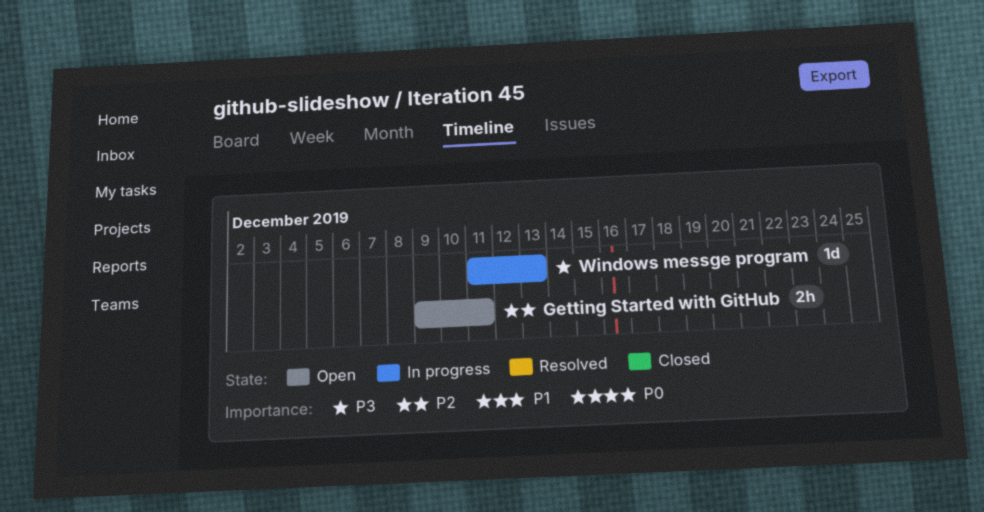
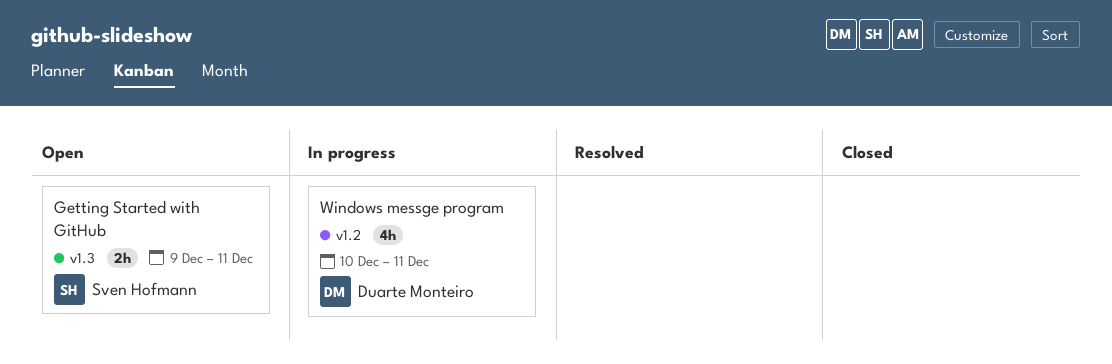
Windows messge program, estimate: 1d -> 4h
Windows messge program, start: Dec 11 -> Dec 10
Windows messge program, due: Dec 13 -> Dec 11

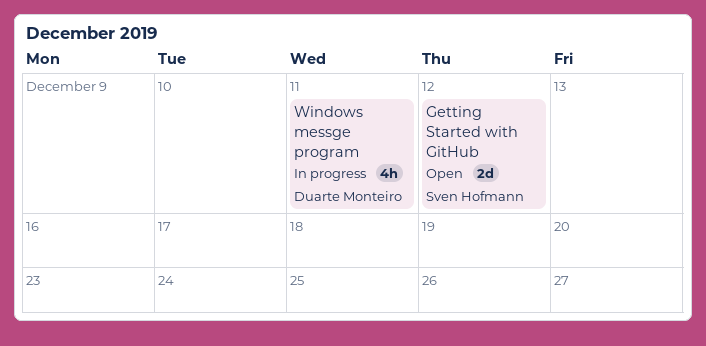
Getting Started with GitHub, estimate: 2h -> 2d
Getting Started with GitHub, due: Dec 11 -> Dec 12

